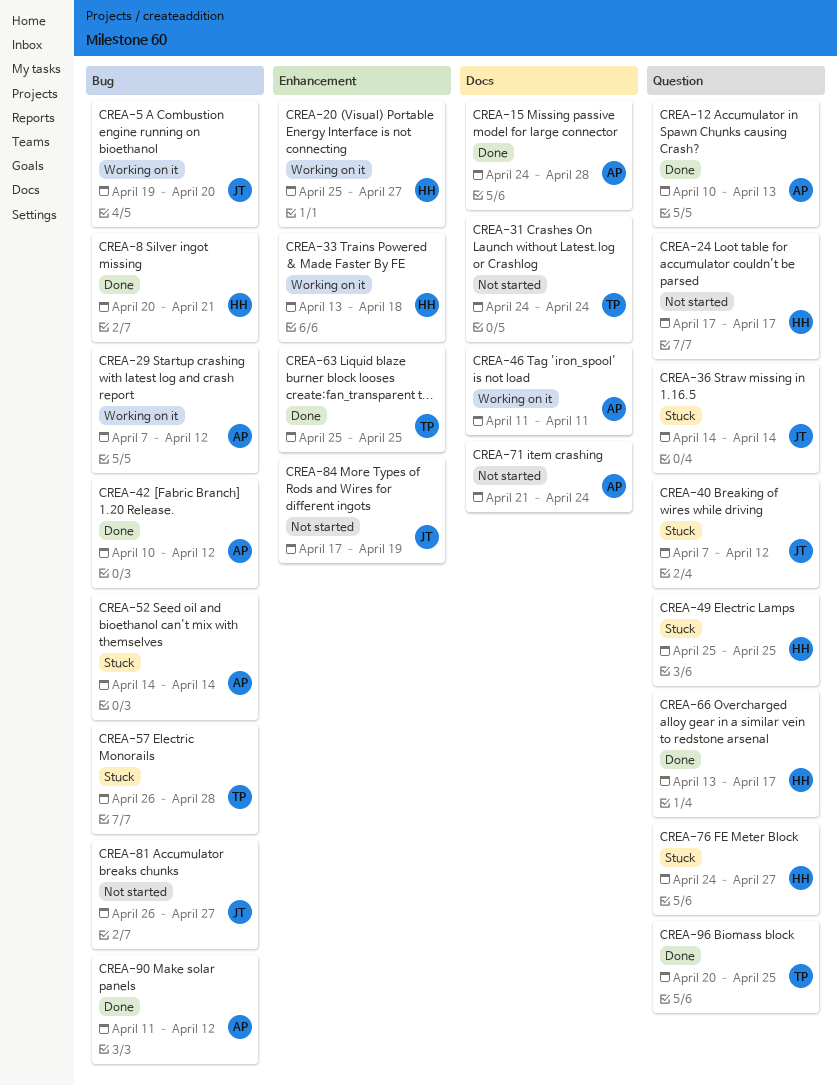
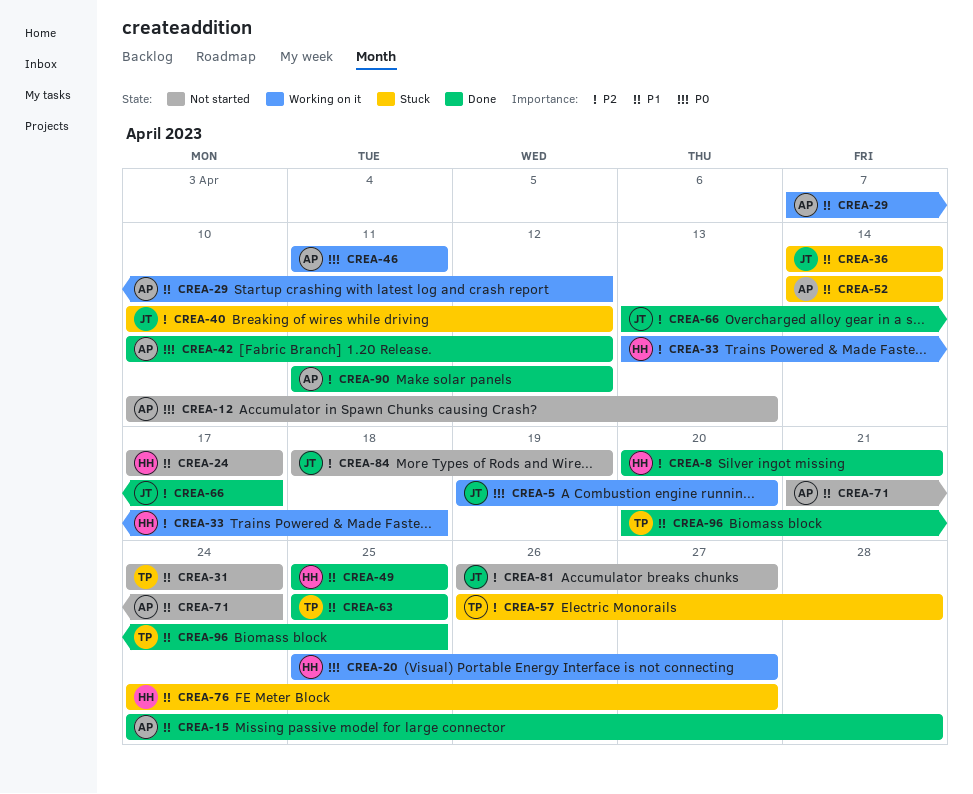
CREA-12, status: Done -> Not started
CREA-40, start: Apr 7 -> Apr 10
CREA-49, status: Stuck -> Done
CREA-66, owner: HH -> JT
CREA-84, start: Apr 17 -> Apr 18

